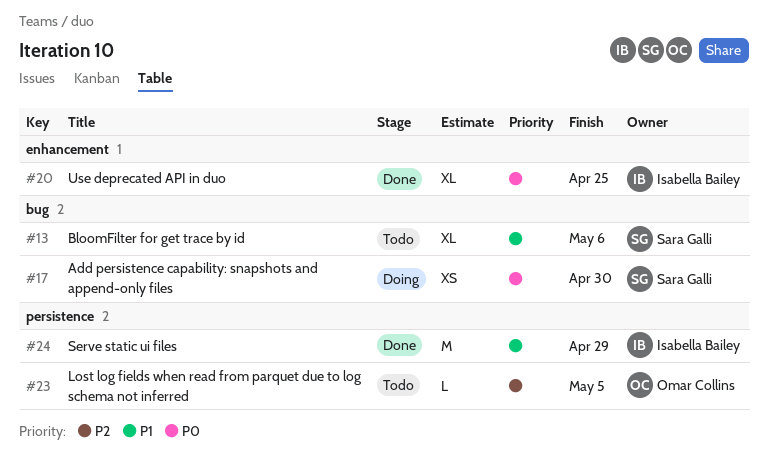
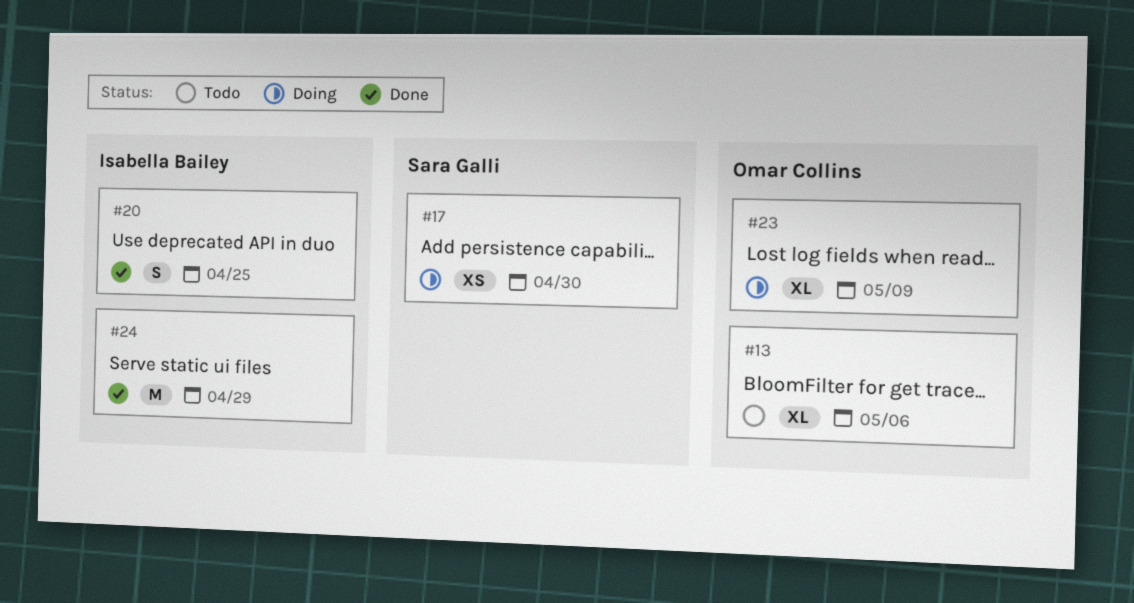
#13, owner: Sara Galli -> Omar Collins
#20, estimate: XL -> S
#23, status: Todo -> Doing
#23, estimate: L -> XL
#23, due: May 5 -> May 9

